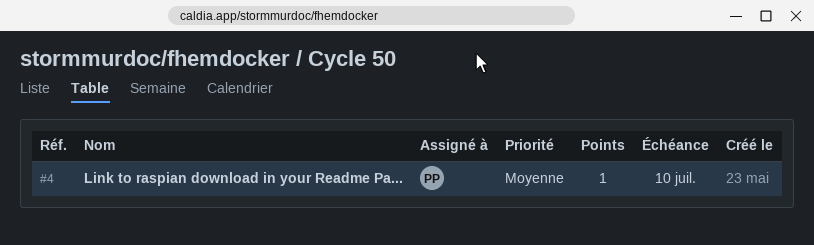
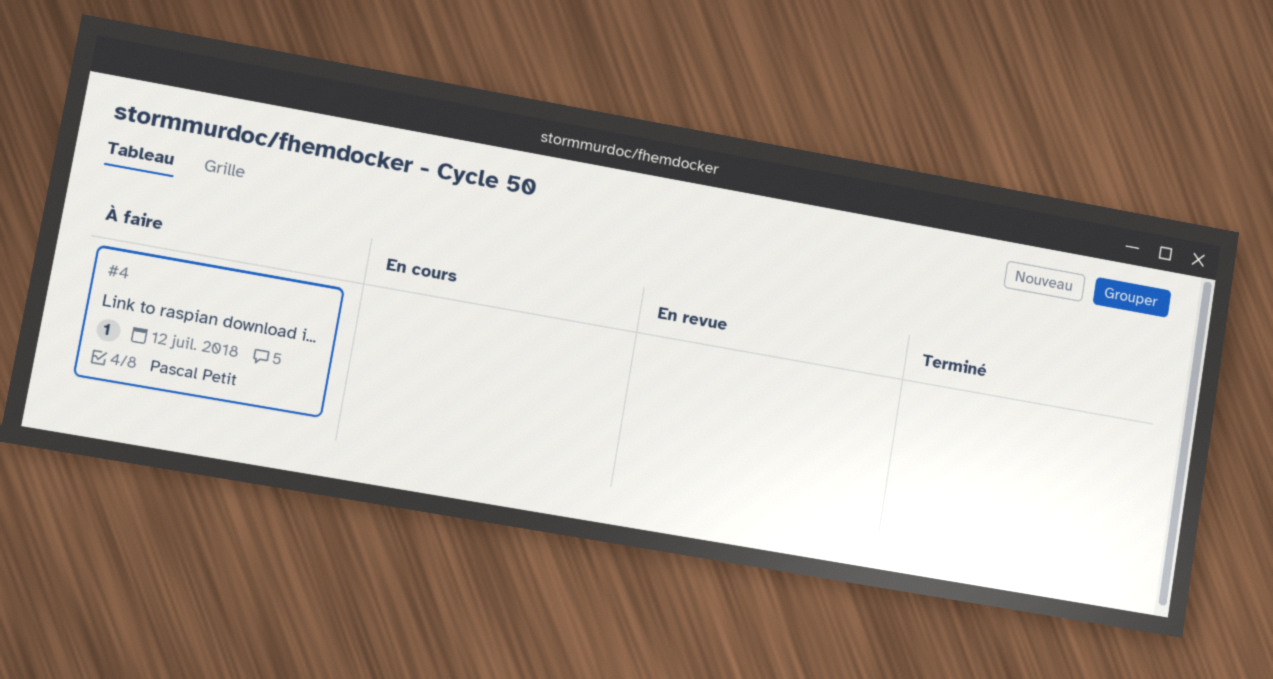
#4, due: Jul 10 -> Jul 12

